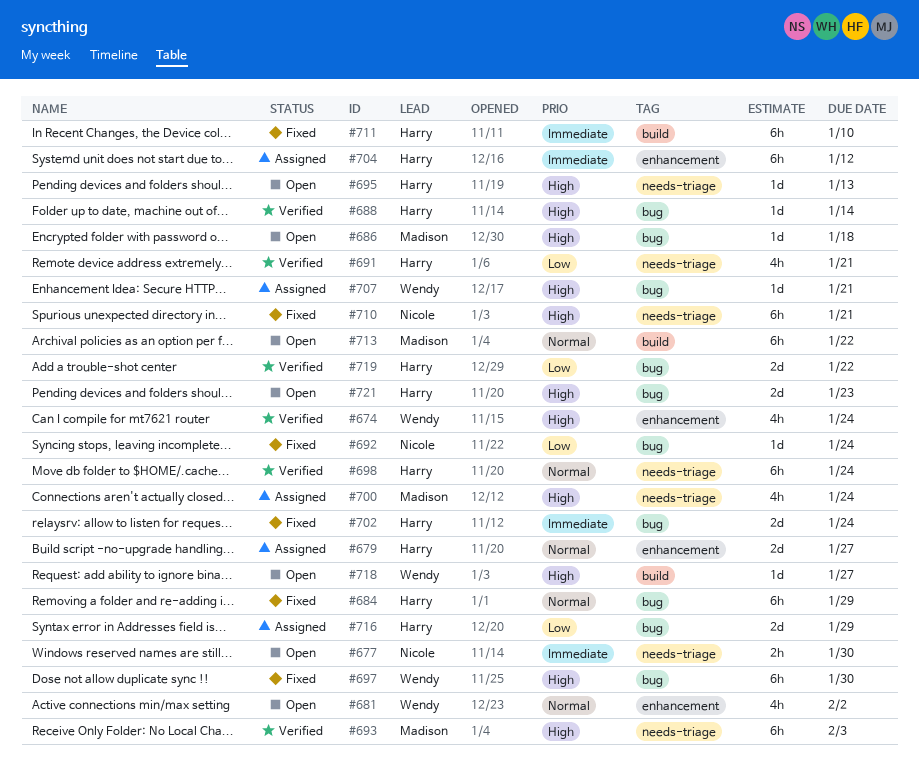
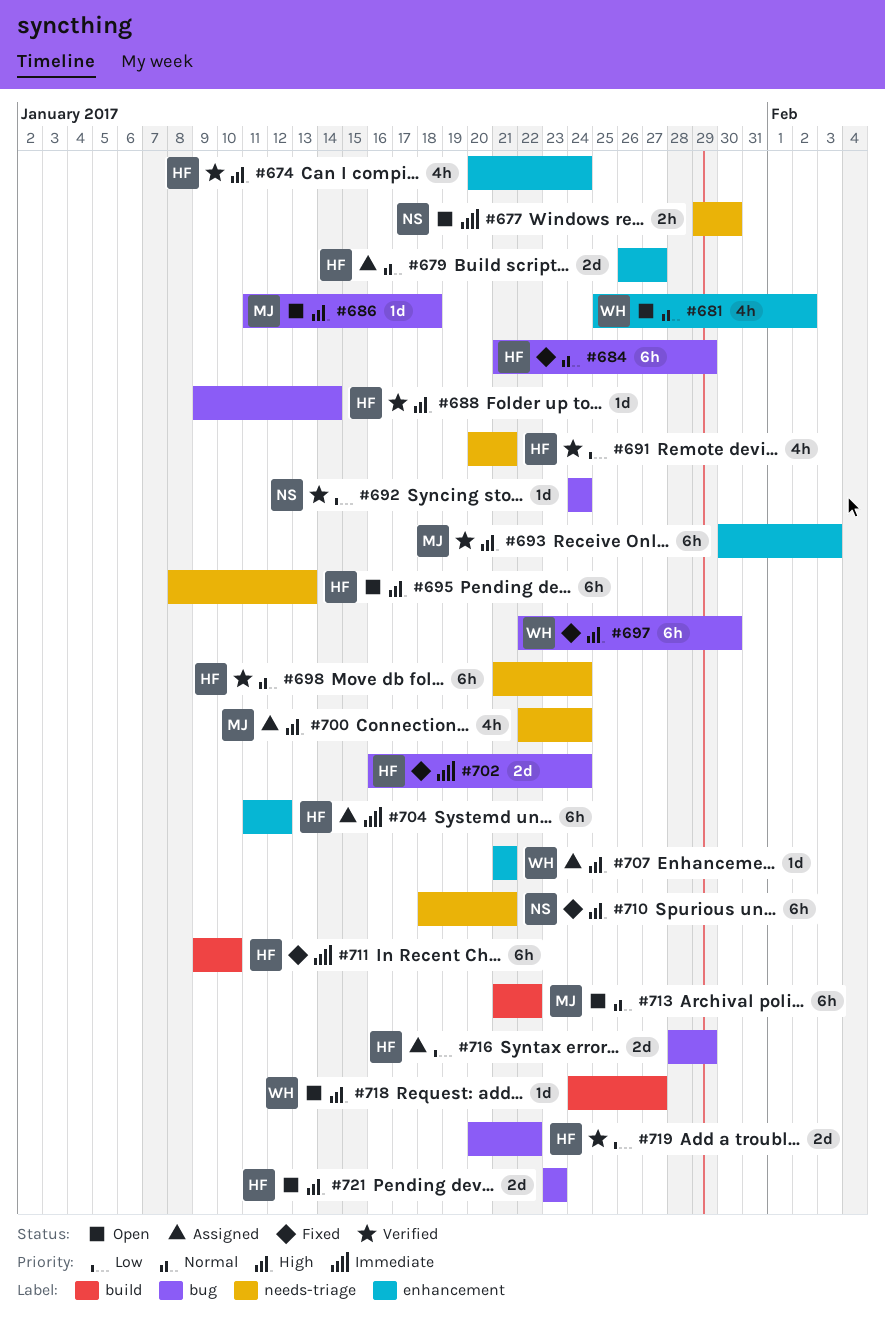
#674, owner: Wendy -> Harry
#692, status: Fixed -> Verified
#693, label: needs-triage -> enhancement
#695, estimate: 1d -> 6h
#707, label: bug -> enhancement

